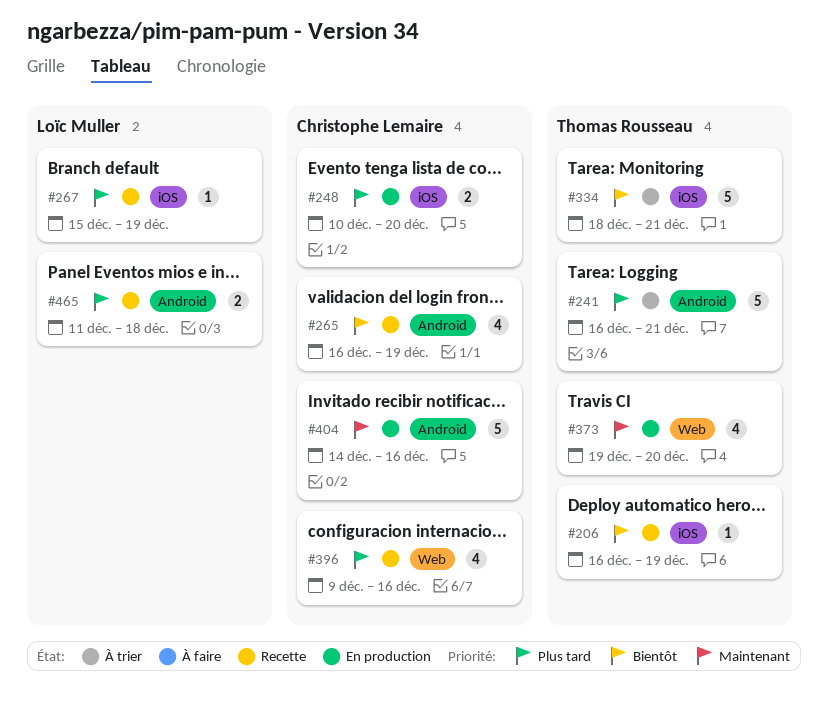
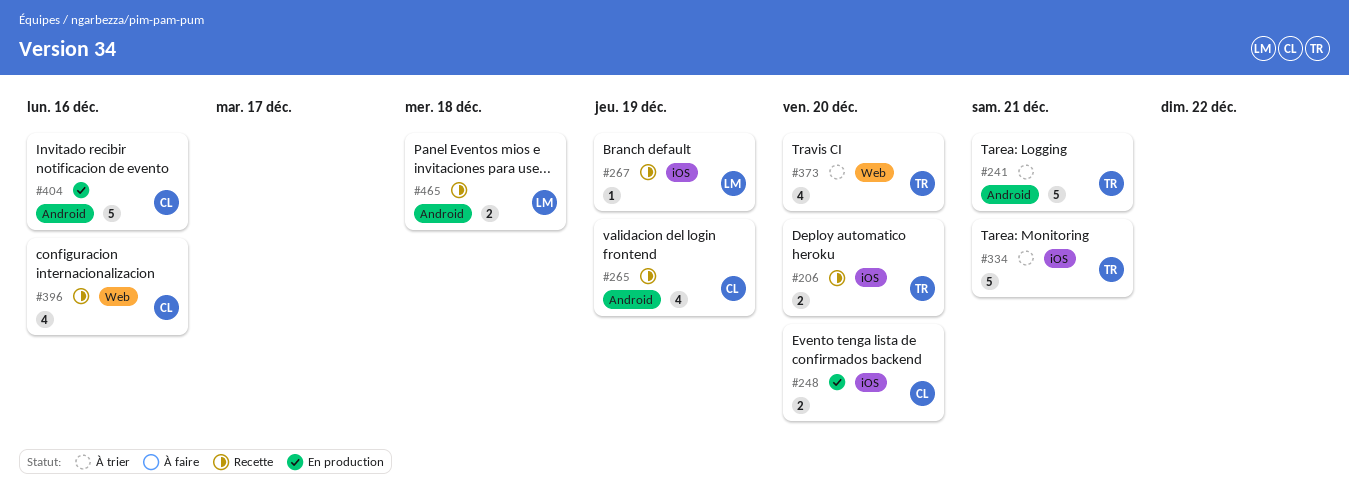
#206, estimate: 1 -> 2
#206, due: Dec 19 -> Dec 20
#373, status: En production -> À trier

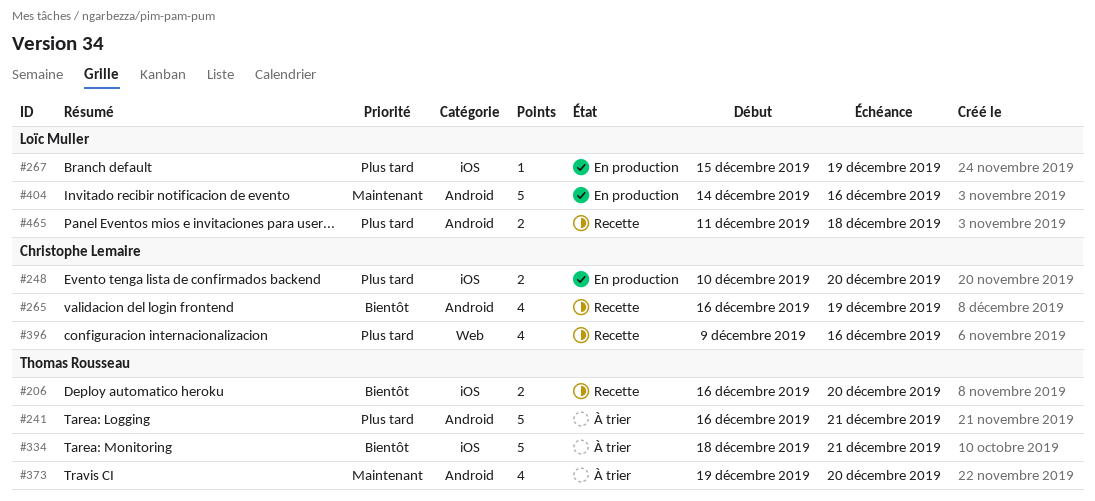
#267, status: Recette -> En production
#373, label: Web -> Android
#404, owner: Christophe Lemaire -> Loïc Muller

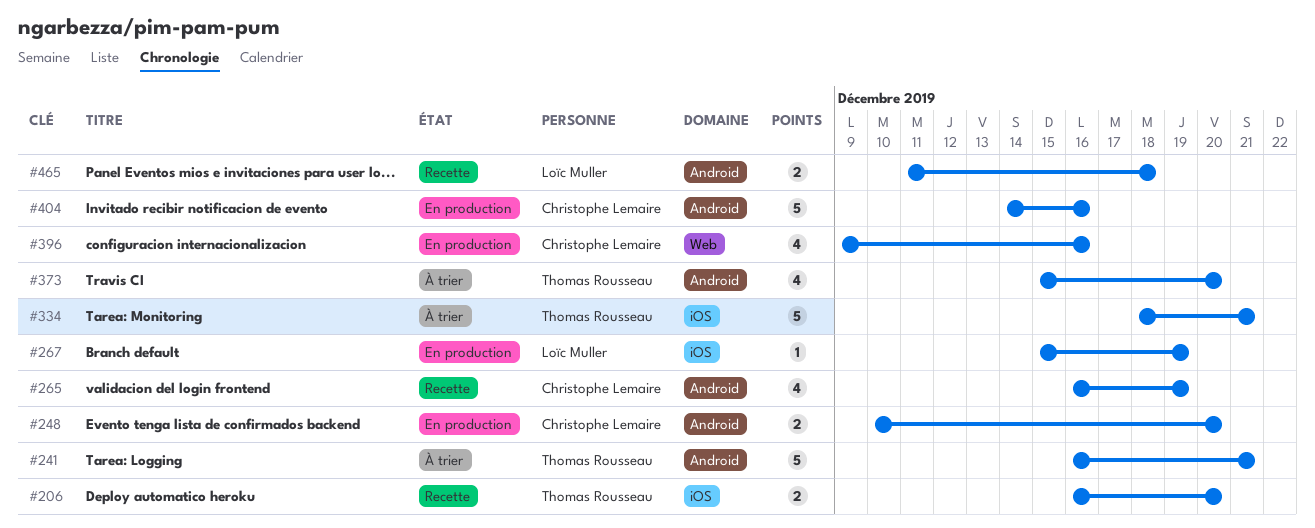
#248, label: iOS -> Android
#373, start: Dec 19 -> Dec 15
#396, status: Recette -> En production
#404, owner: Loïc Muller -> Christophe Lemaire

